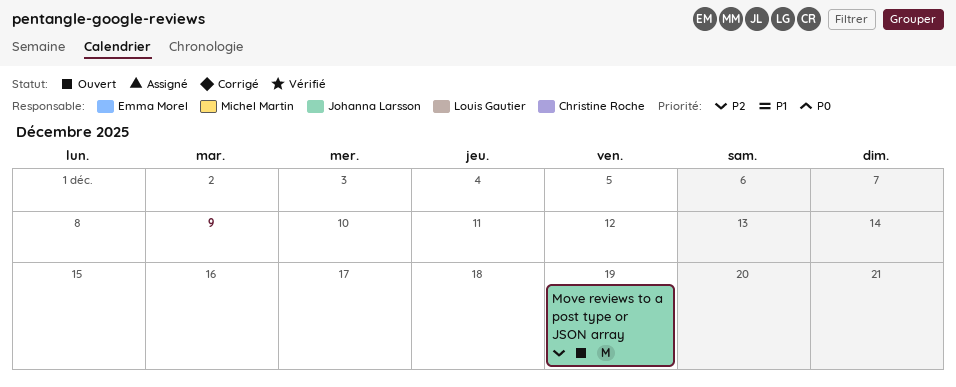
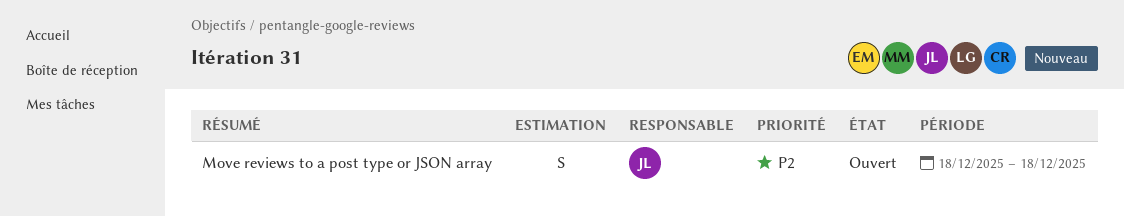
Move reviews to a post type or JSON array, estimate: M -> S
Move reviews to a post type or JSON array, due: Dec 19 -> Dec 18

